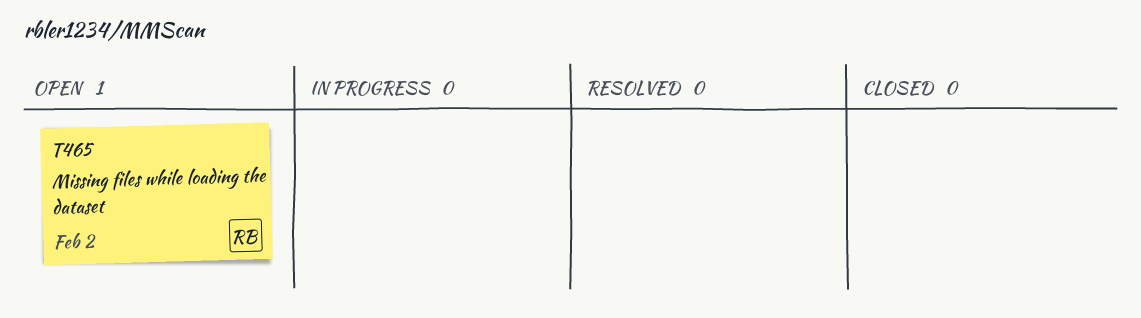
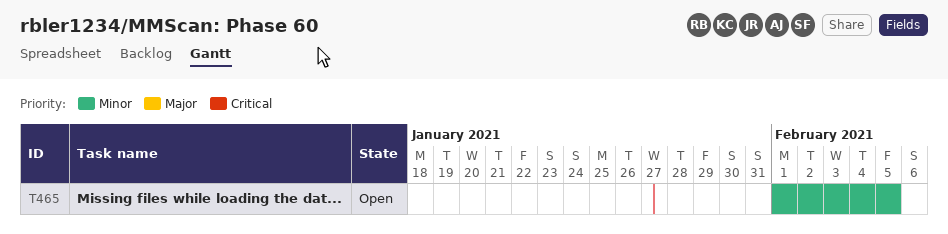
T465, due: Feb 2 -> Feb 5

